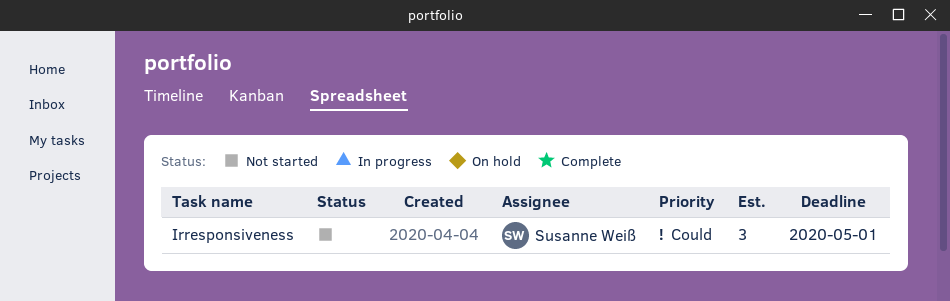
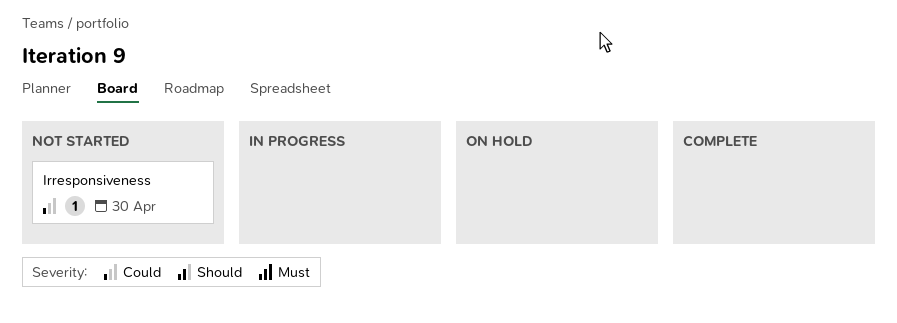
Irresponsiveness, estimate: 3 -> 1
Irresponsiveness, due: May 1 -> Apr 30

